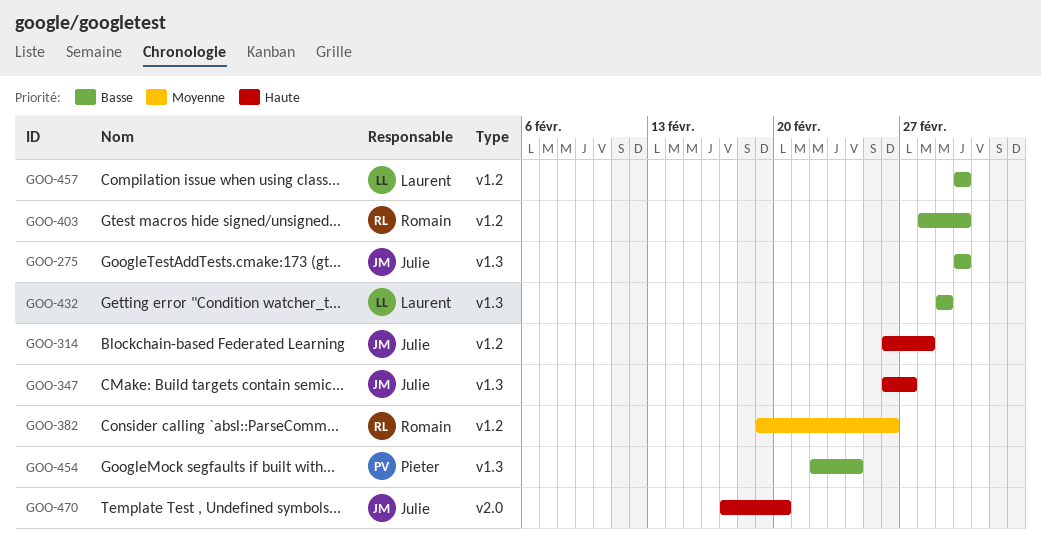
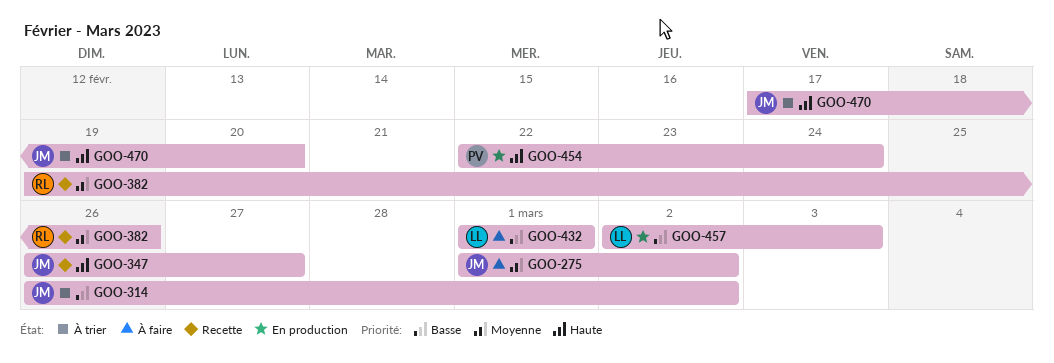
GOO-275, priority: Basse -> Moyenne
GOO-275, start: Mar 2 -> Mar 1
GOO-314, priority: Haute -> Basse
GOO-314, due: Feb 28 -> Mar 2
GOO-403: present -> none
GOO-454, priority: Basse -> Haute
GOO-457, due: Mar 2 -> Mar 3

